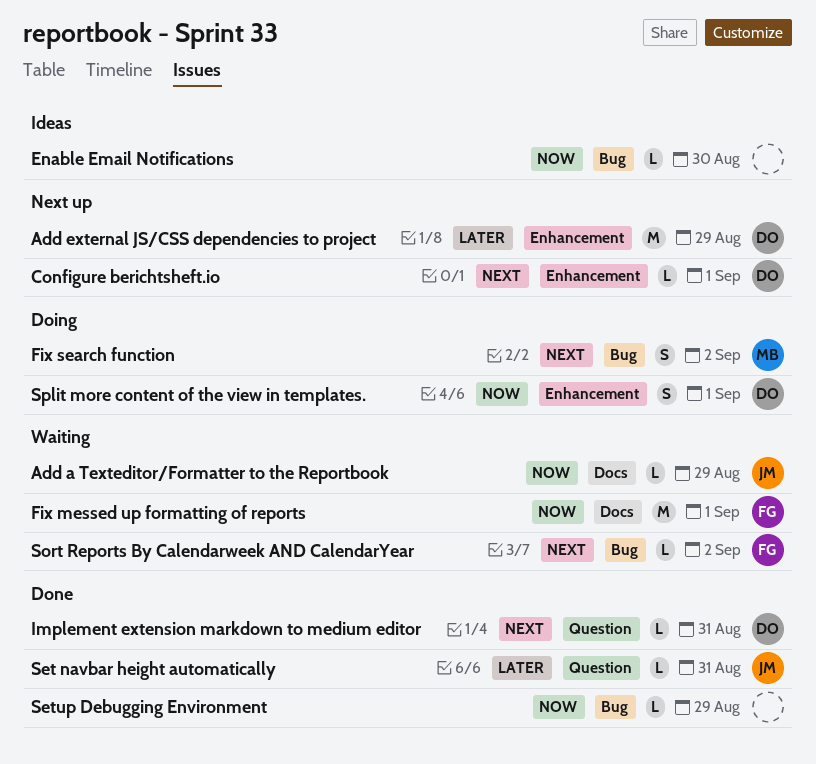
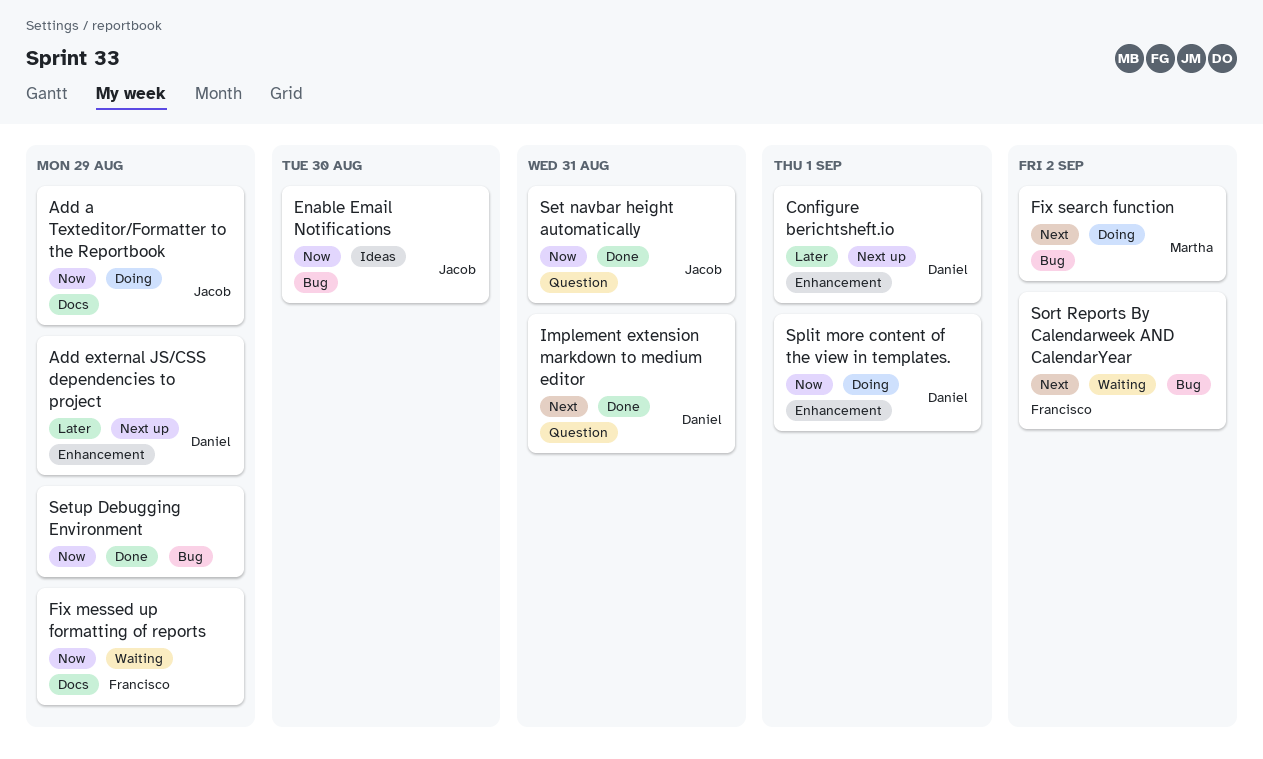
Add a Texteditor/Formatter to the Reportbook, status: Waiting -> Doing
Configure berichtsheft.io, priority: Next -> Later
Enable Email Notifications, owner: none -> Jacob
Fix messed up formatting of reports, due: Sep 1 -> Aug 29
Set navbar height automatically, priority: Later -> Now

